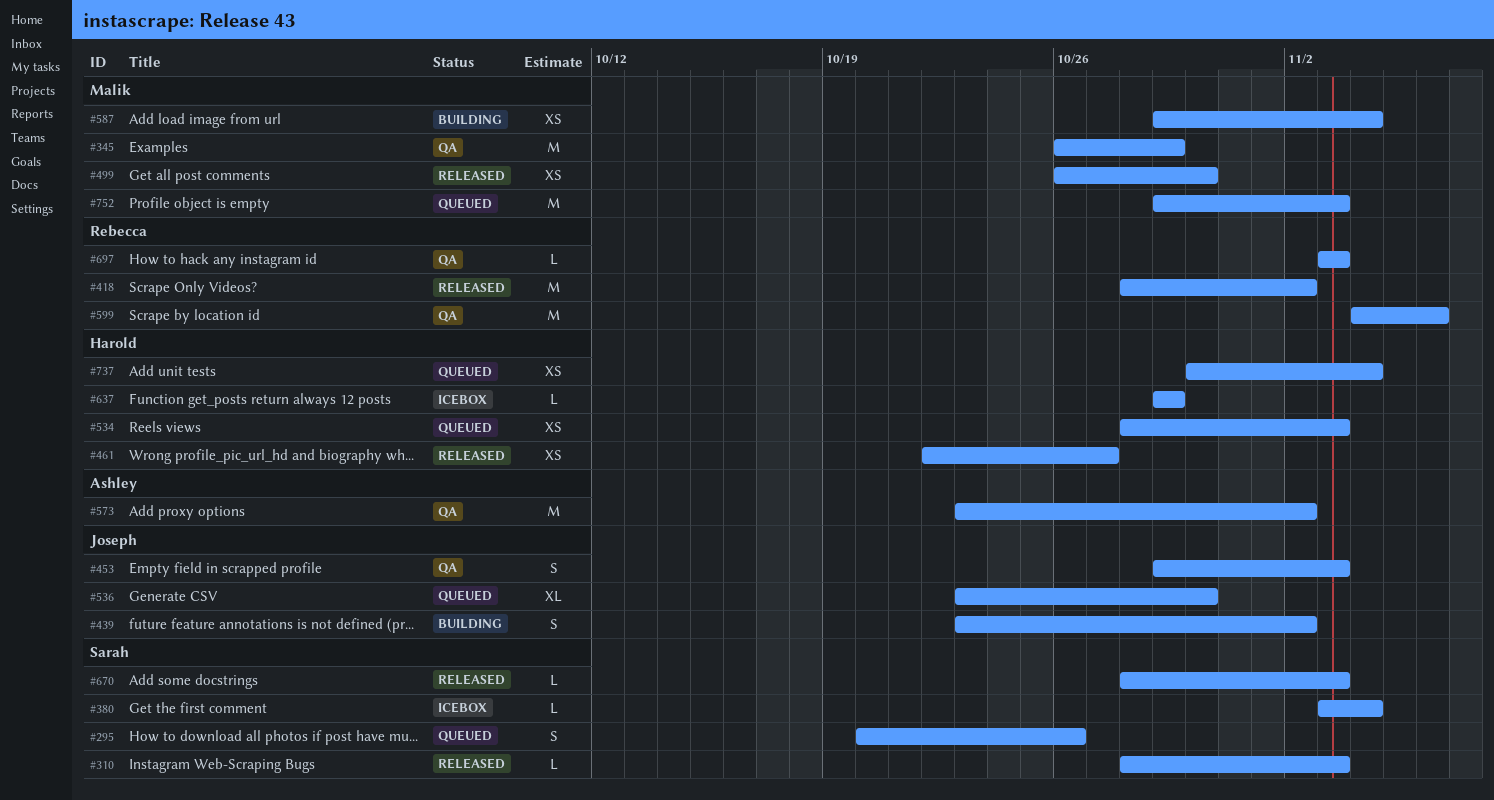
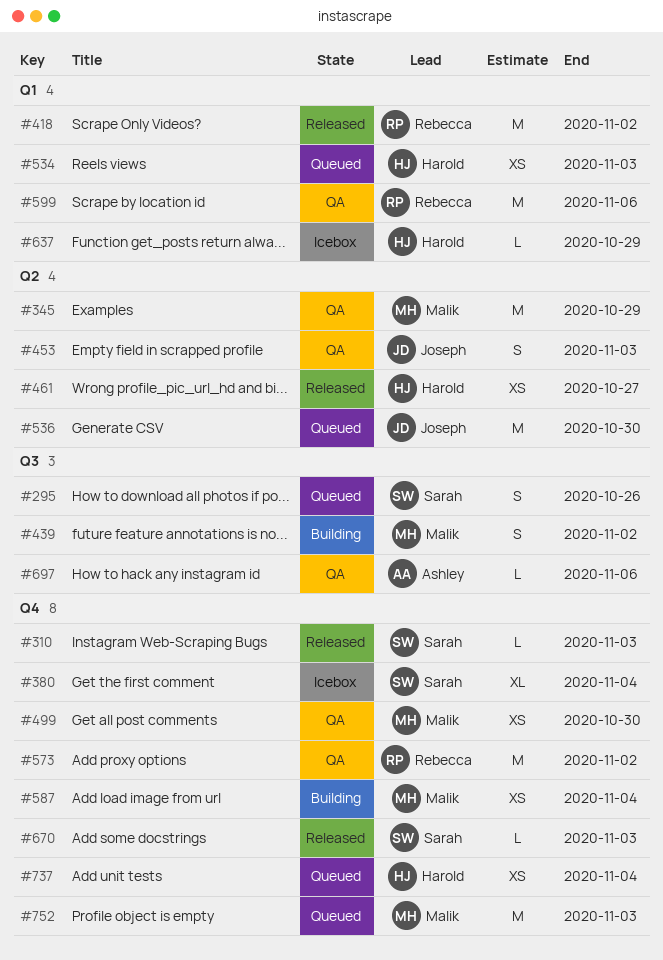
#380, estimate: L -> XL
#439, owner: Joseph -> Malik
#499, status: Released -> QA
#536, estimate: XL -> M
#573, owner: Ashley -> Rebecca
#697, owner: Rebecca -> Ashley
#697, due: Nov 3 -> Nov 6

